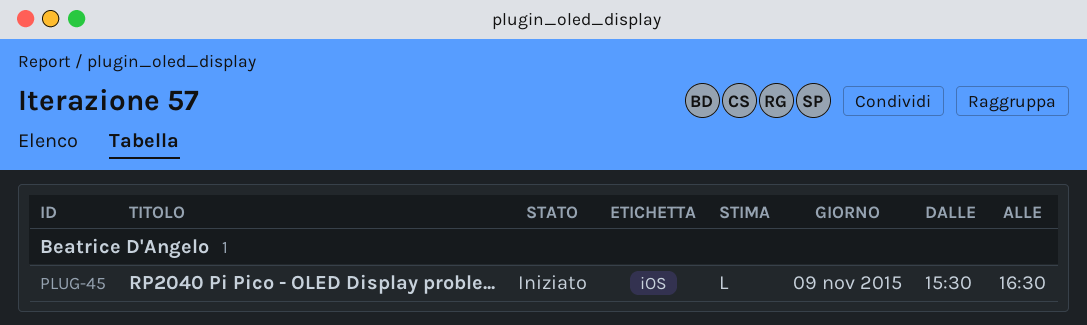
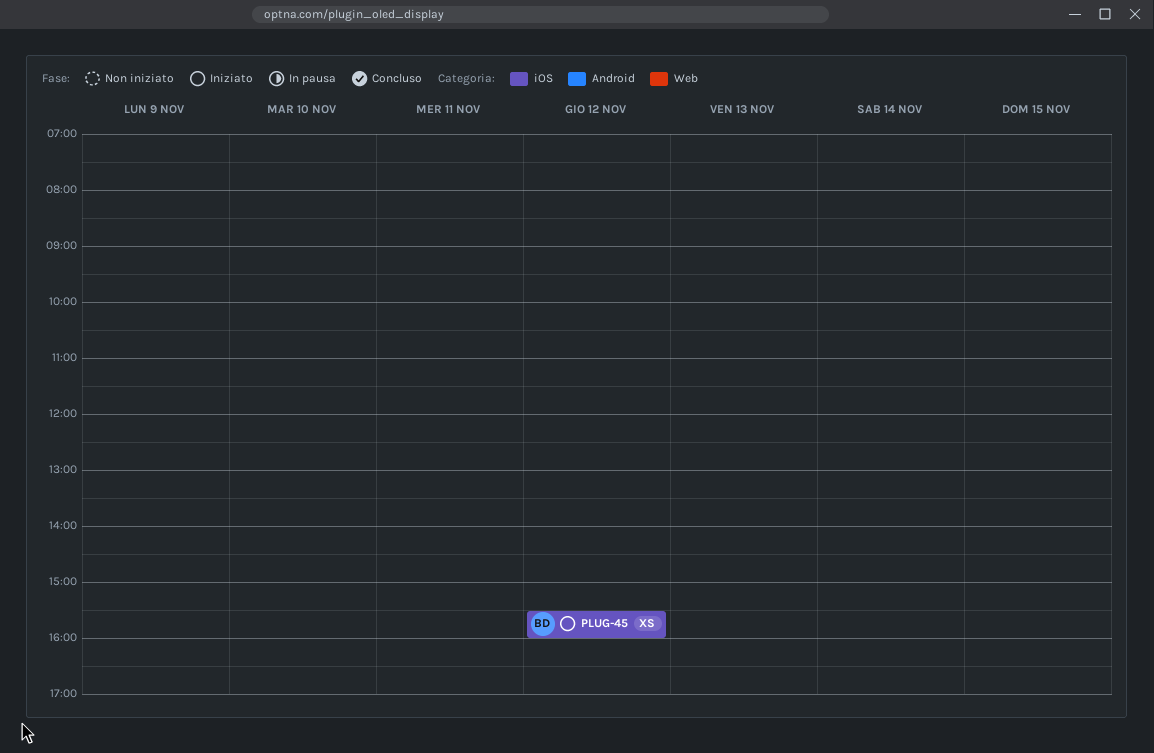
PLUG-45, estimate: L -> XS
PLUG-45, day: Nov 9 -> Nov 12
PLUG-45, ends: 16:30 -> 16:00

